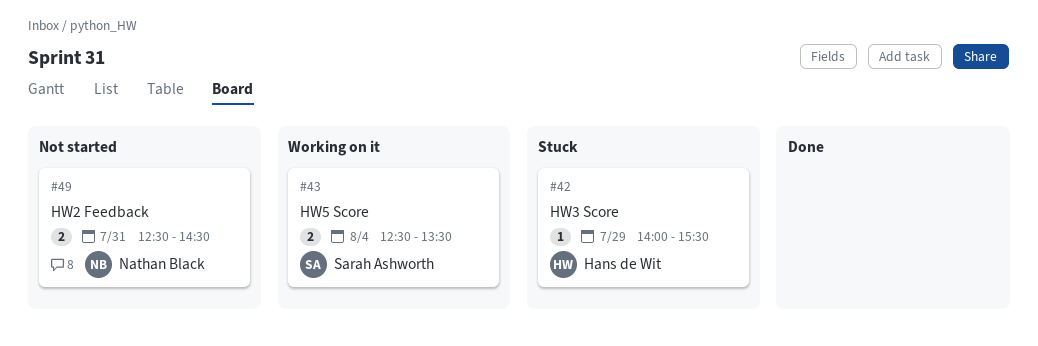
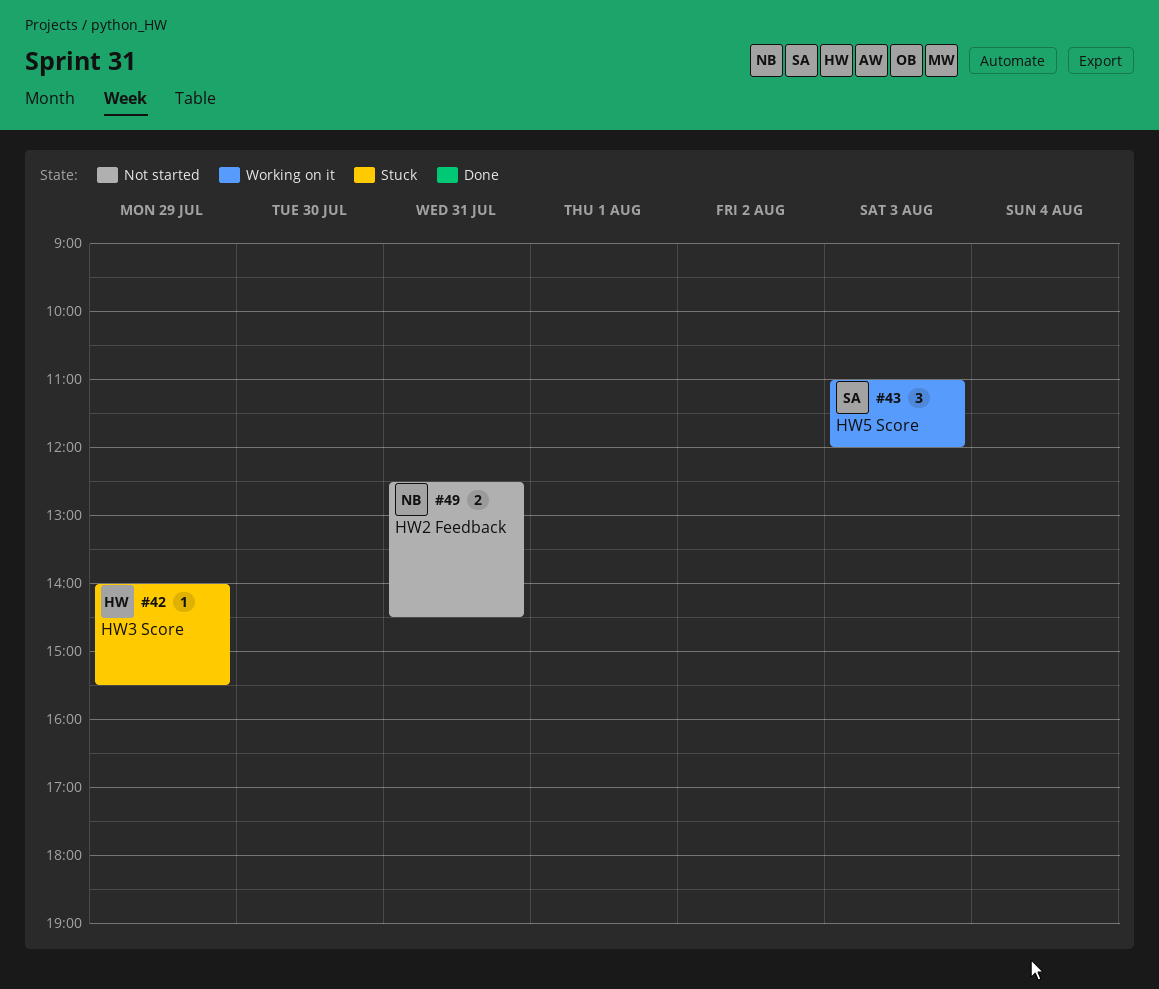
#43, estimate: 2 -> 3
#43, day: Aug 4 -> Aug 3
#43, begins: 12:30 -> 11:00
#43, ends: 13:30 -> 12:00

